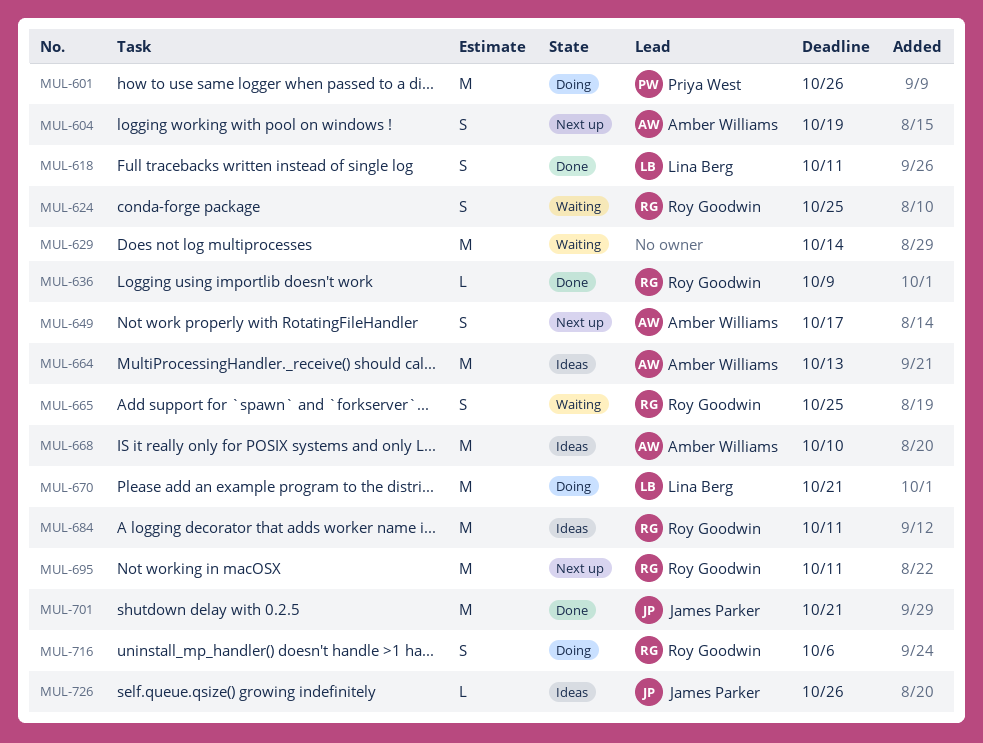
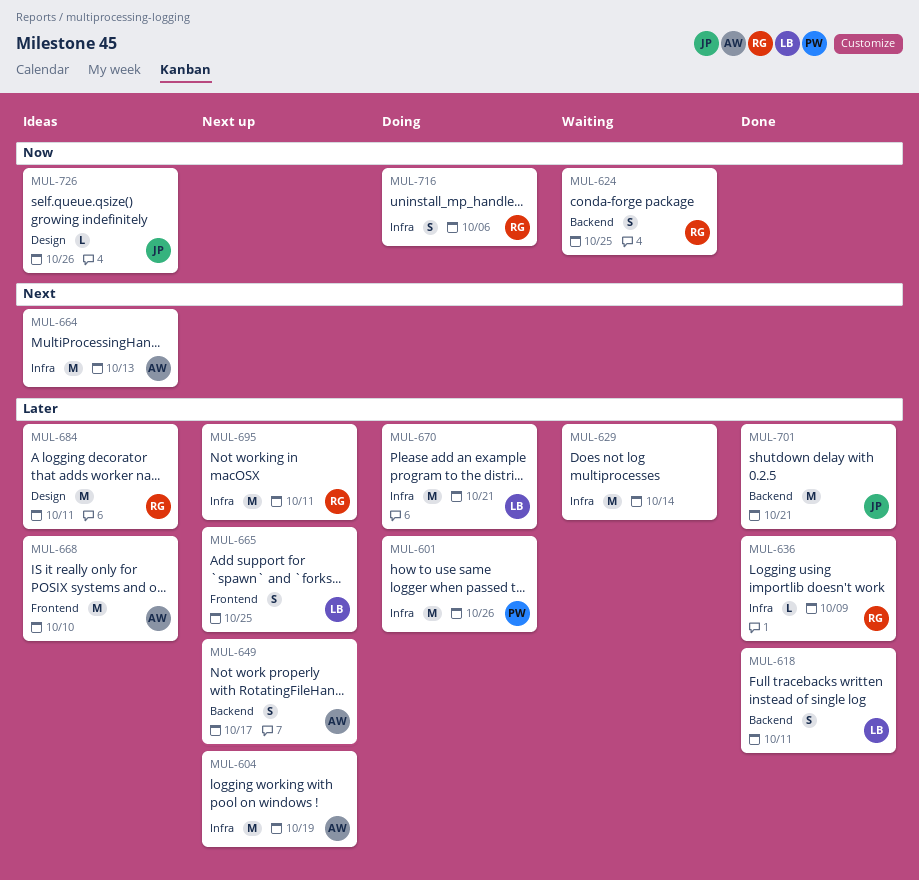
MUL-604, estimate: S -> M
MUL-665, status: Waiting -> Next up
MUL-665, owner: Roy Goodwin -> Lina Berg

